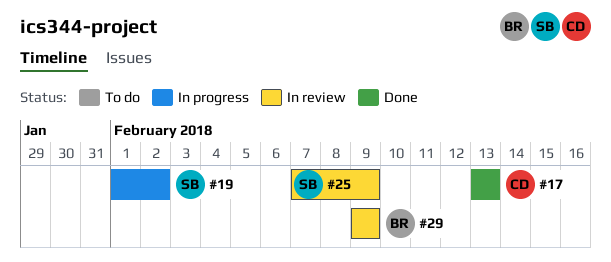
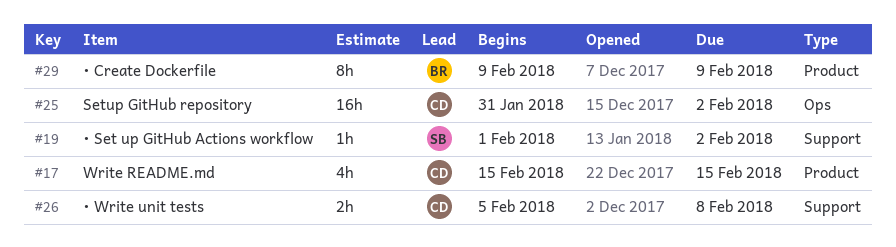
#17, start: Feb 13 -> Feb 15
#17, due: Feb 13 -> Feb 15
#25, owner: SB -> CD
#25, start: Feb 7 -> Jan 31
#25, due: Feb 9 -> Feb 2
#26: none -> present

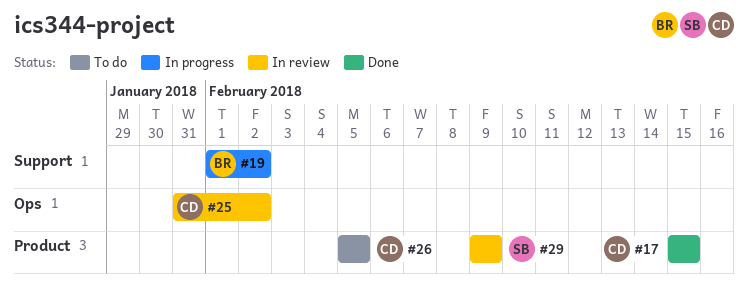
#19, owner: SB -> BR
#26, label: Support -> Product
#26, due: Feb 8 -> Feb 5
#29, owner: BR -> SB

